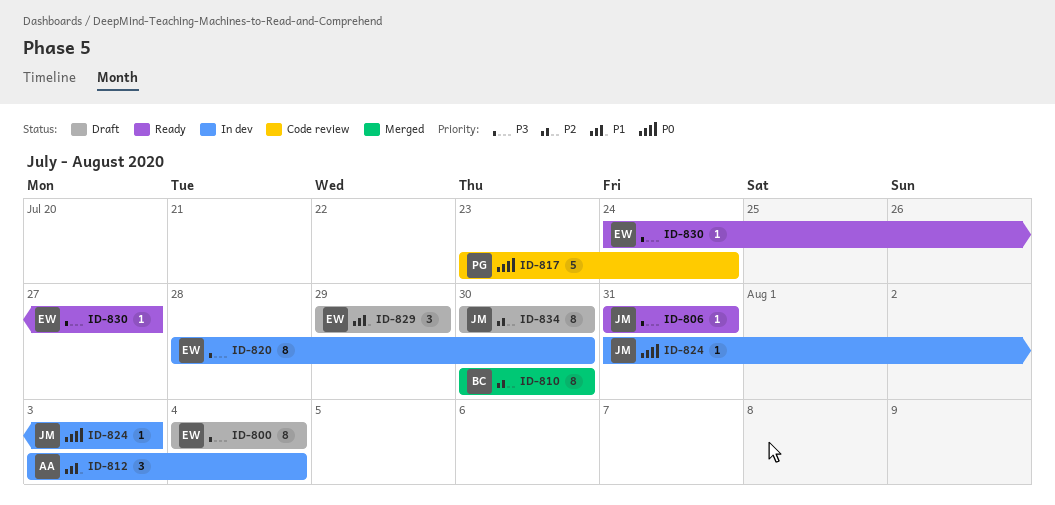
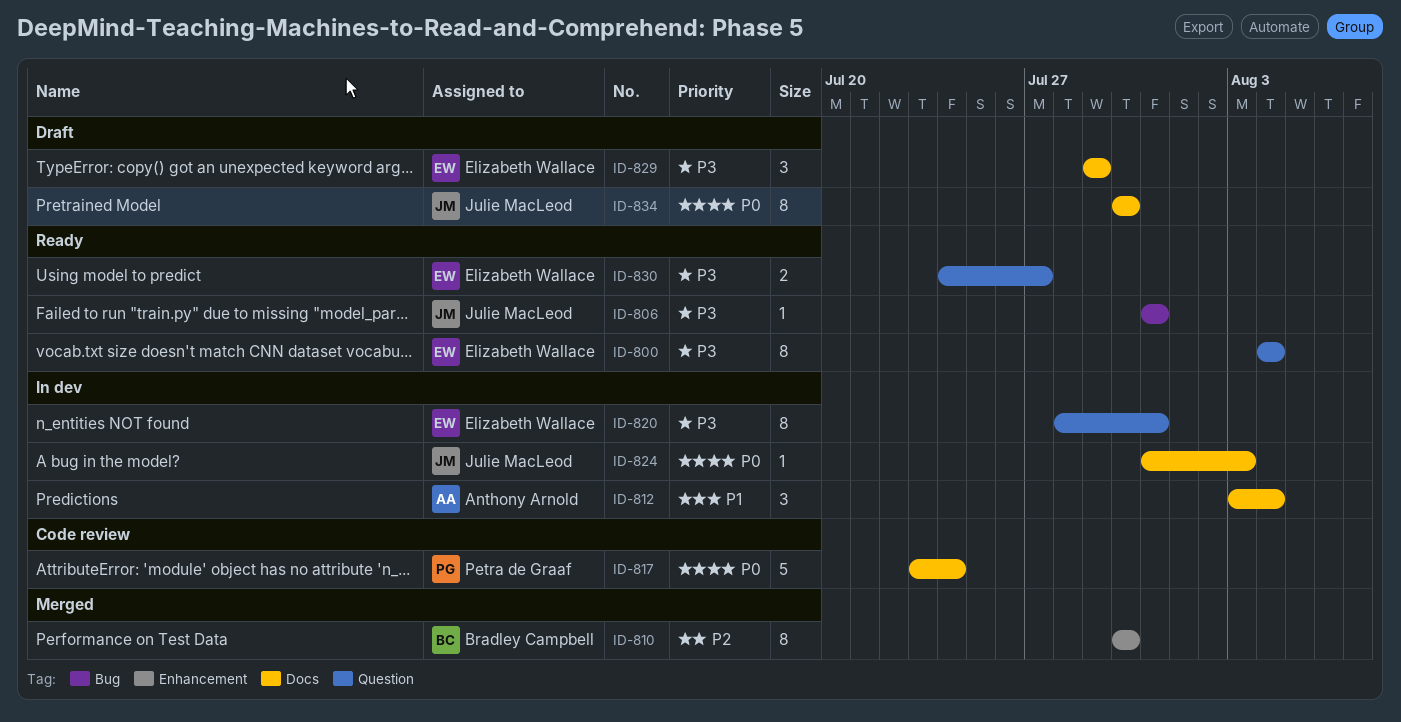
ID-800, status: Draft -> Ready
ID-820, due: Jul 30 -> Jul 31
ID-829, priority: P1 -> P3
ID-830, estimate: 1 -> 2
ID-834, priority: P2 -> P0

